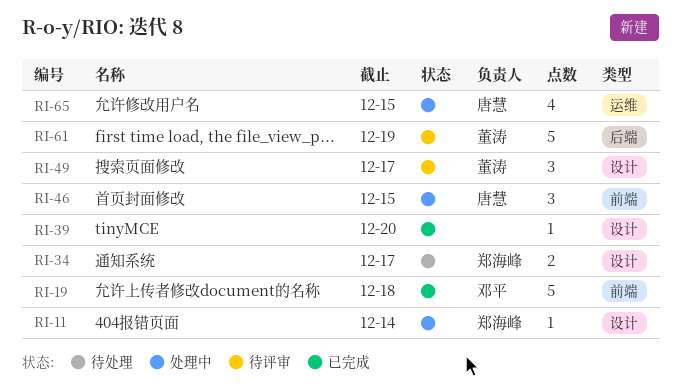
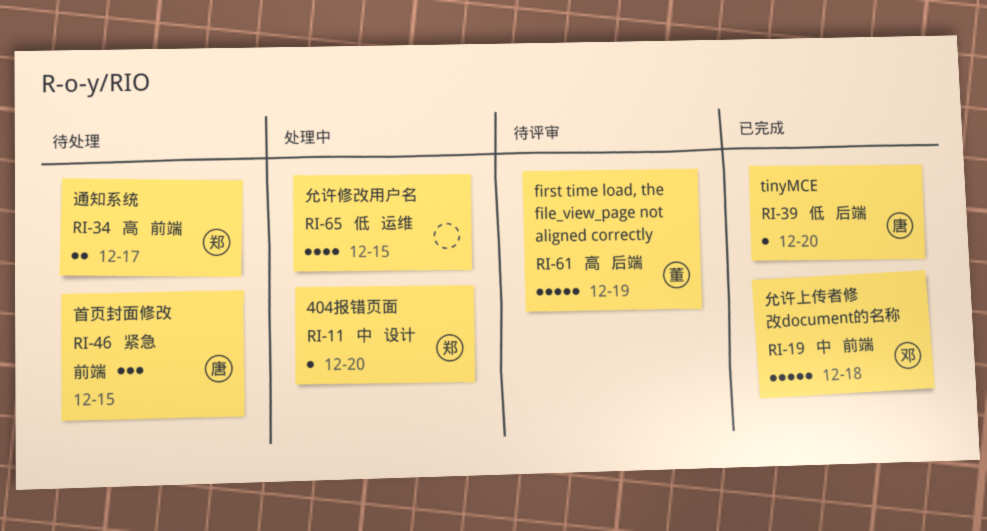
RI-11, due: Dec 14 -> Dec 20
RI-34, label: 设计 -> 前端
RI-39, owner: none -> 唐慧
RI-39, label: 设计 -> 后端
RI-46, status: 处理中 -> 待处理
RI-49: present -> none
RI-65, owner: 唐慧 -> none

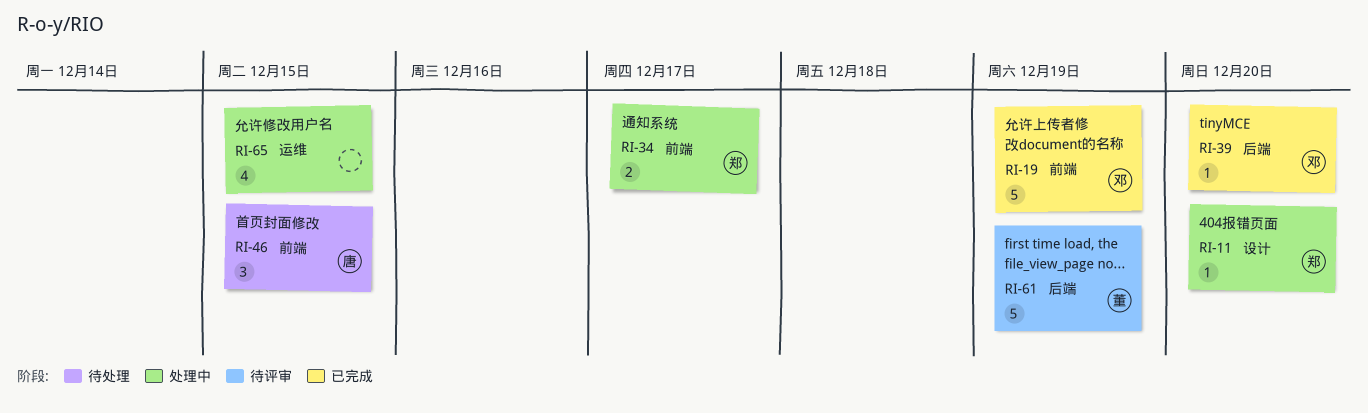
RI-19, due: Dec 18 -> Dec 19
RI-34, status: 待处理 -> 处理中
RI-39, owner: 唐 -> 邓

